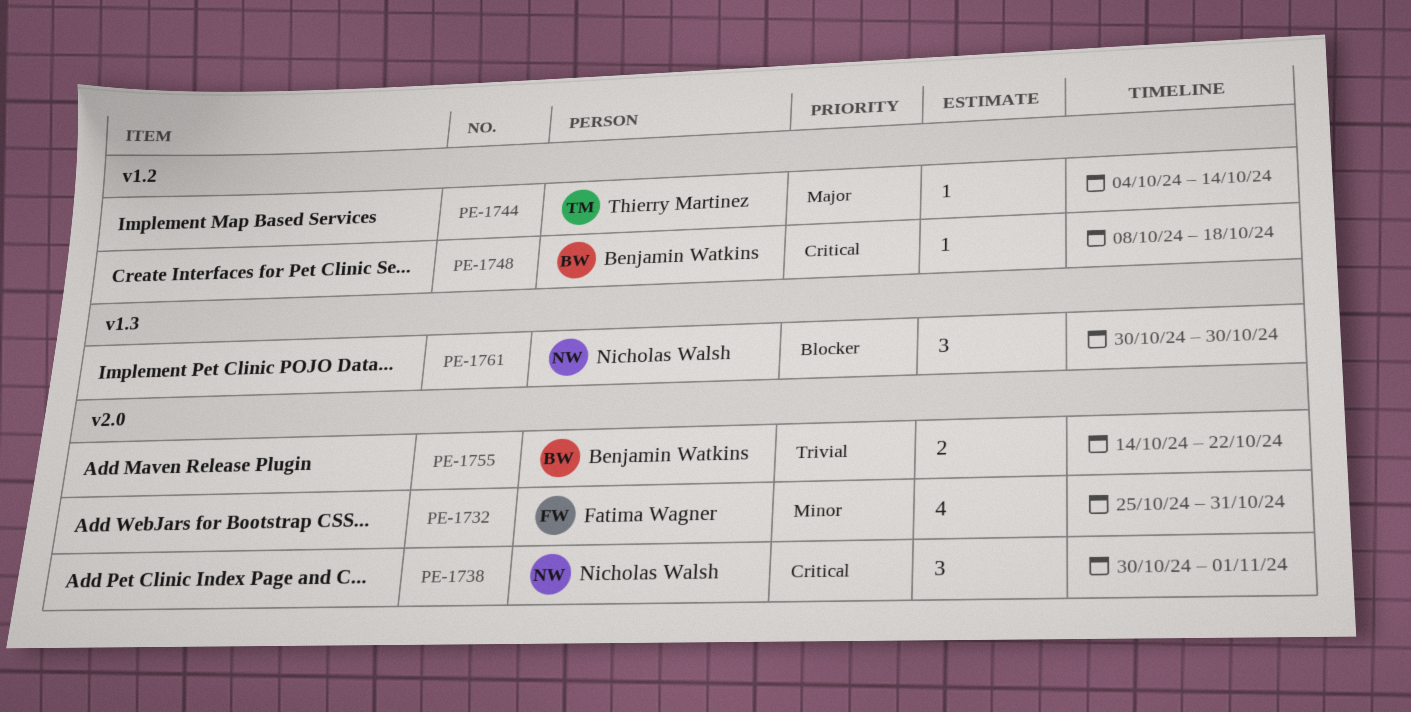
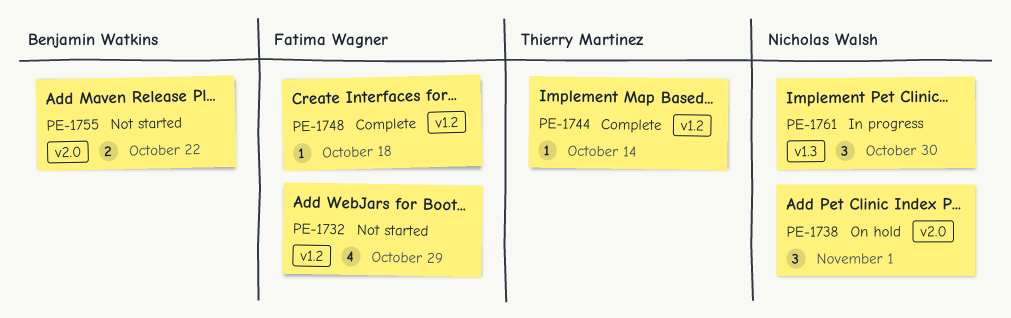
PE-1732, label: v2.0 -> v1.2
PE-1732, due: Oct 31 -> Oct 29
PE-1748, owner: Benjamin Watkins -> Fatima Wagner

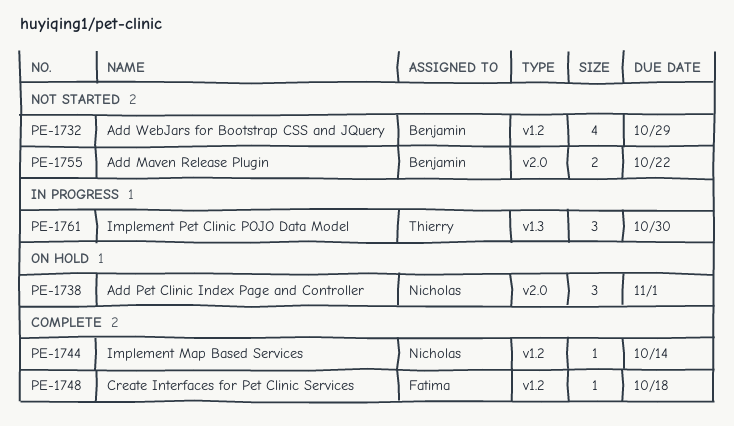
PE-1732, owner: Fatima Wagner -> Benjamin Watkins
PE-1744, owner: Thierry Martinez -> Nicholas Walsh
PE-1761, owner: Nicholas Walsh -> Thierry Martinez

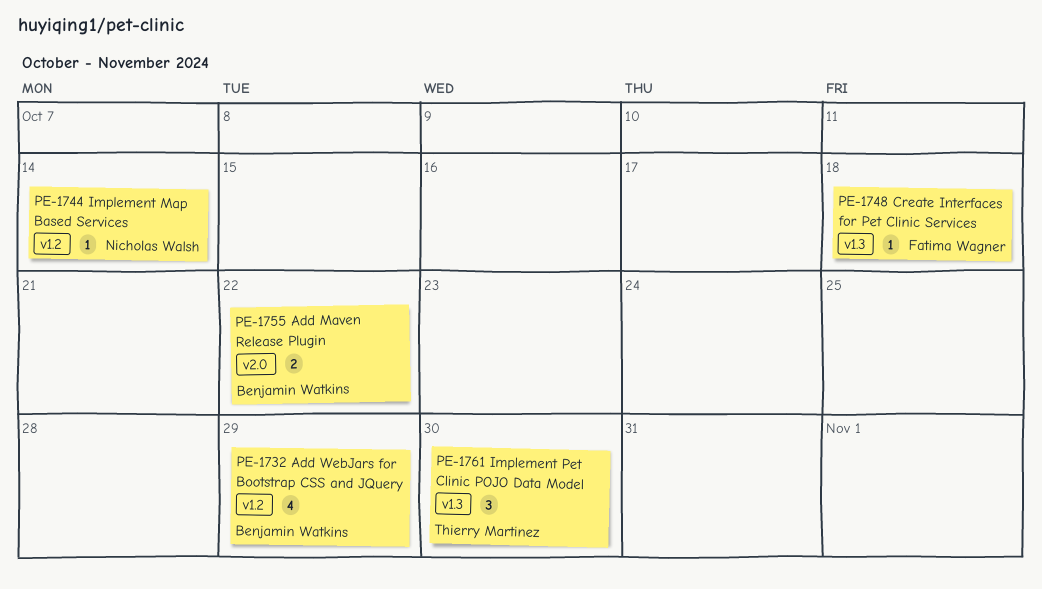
PE-1738: present -> none
PE-1748, label: v1.2 -> v1.3

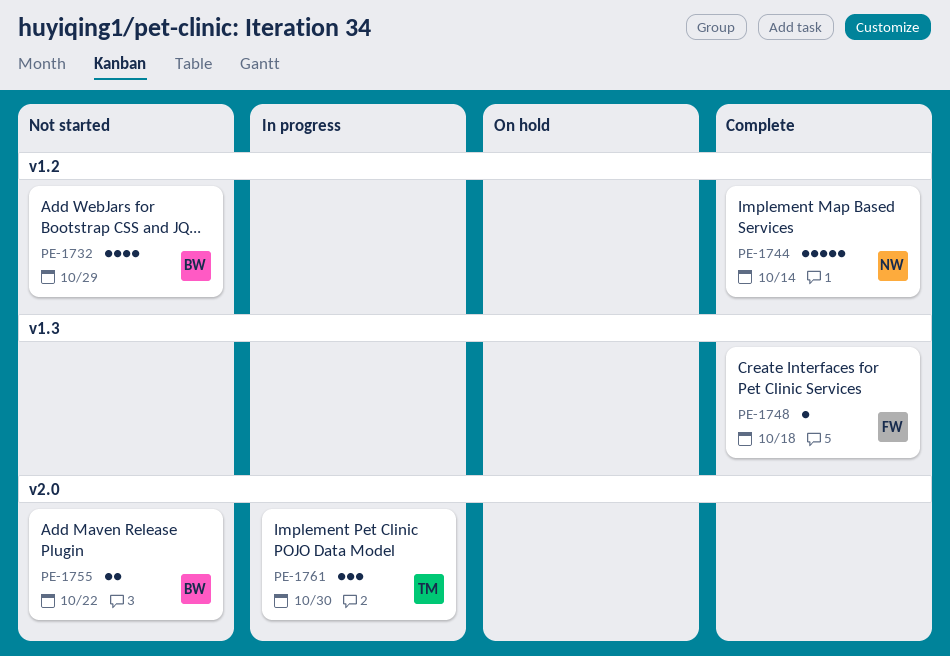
PE-1744, estimate: 1 -> 5
PE-1761, label: v1.3 -> v2.0

